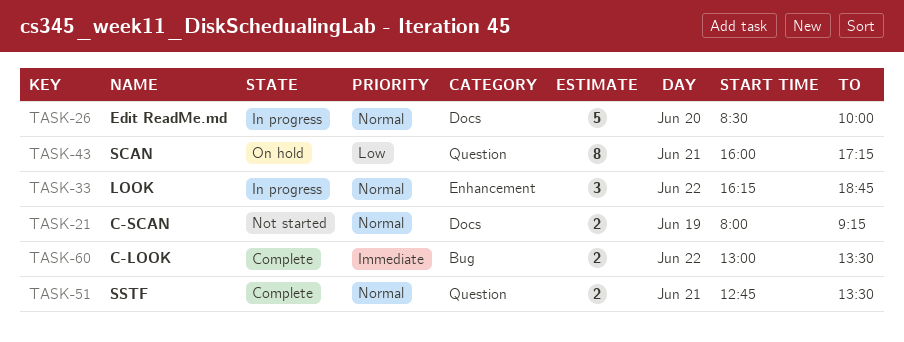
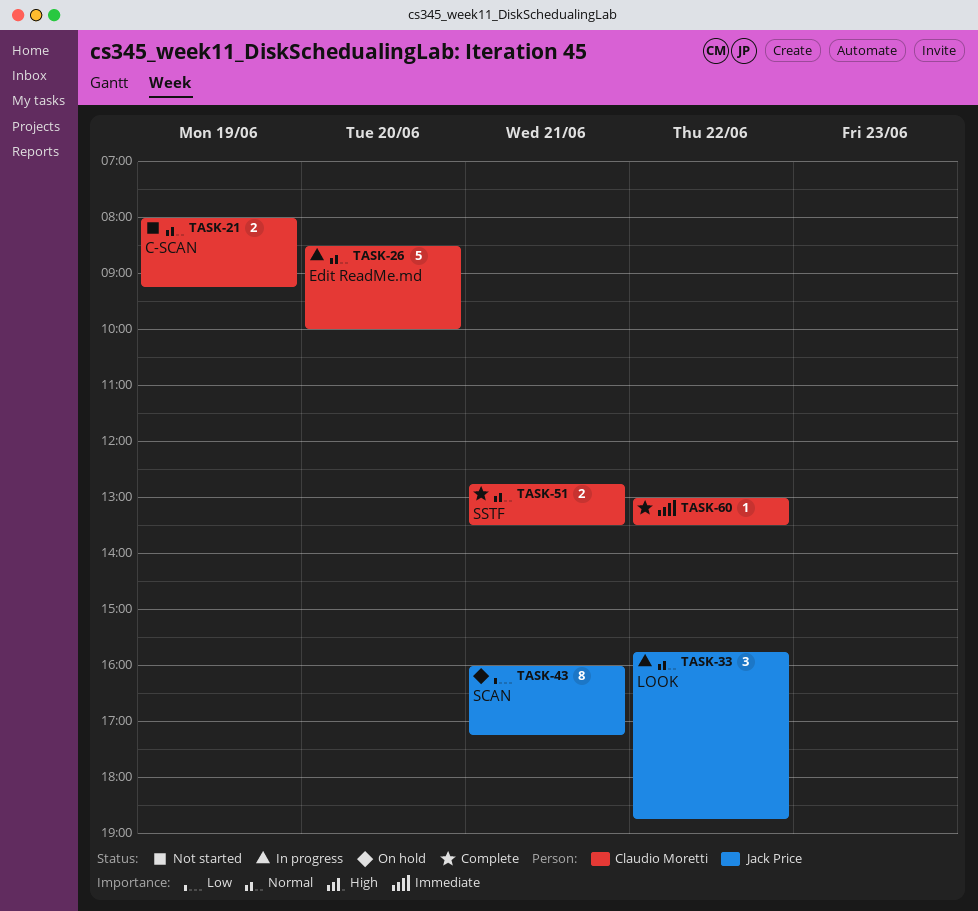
TASK-33, begins: 16:15 -> 15:45
TASK-60, estimate: 2 -> 1

